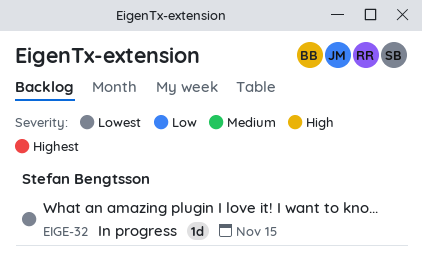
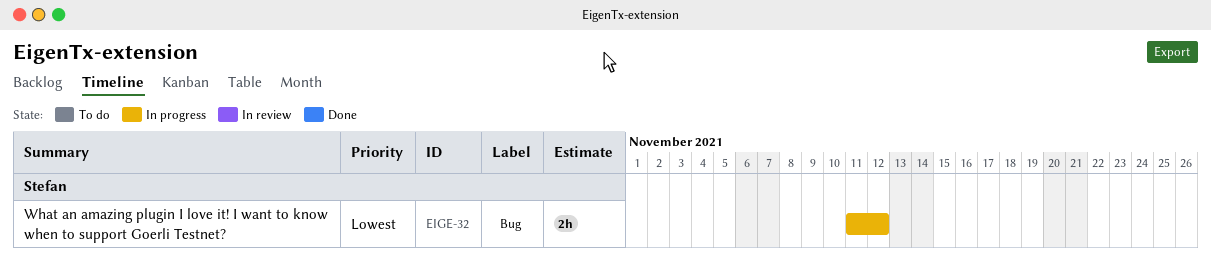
EIGE-32, estimate: 1d -> 2h
EIGE-32, due: Nov 15 -> Nov 12

